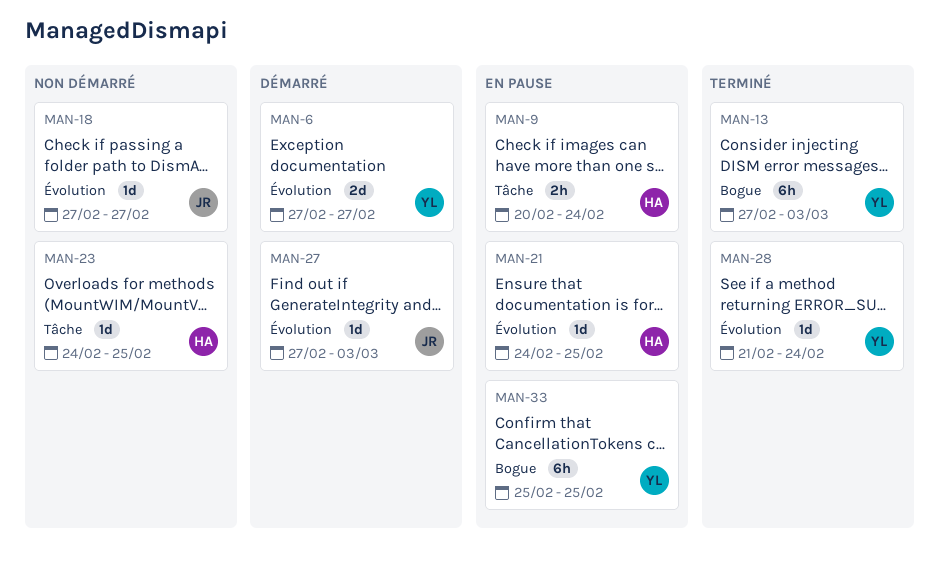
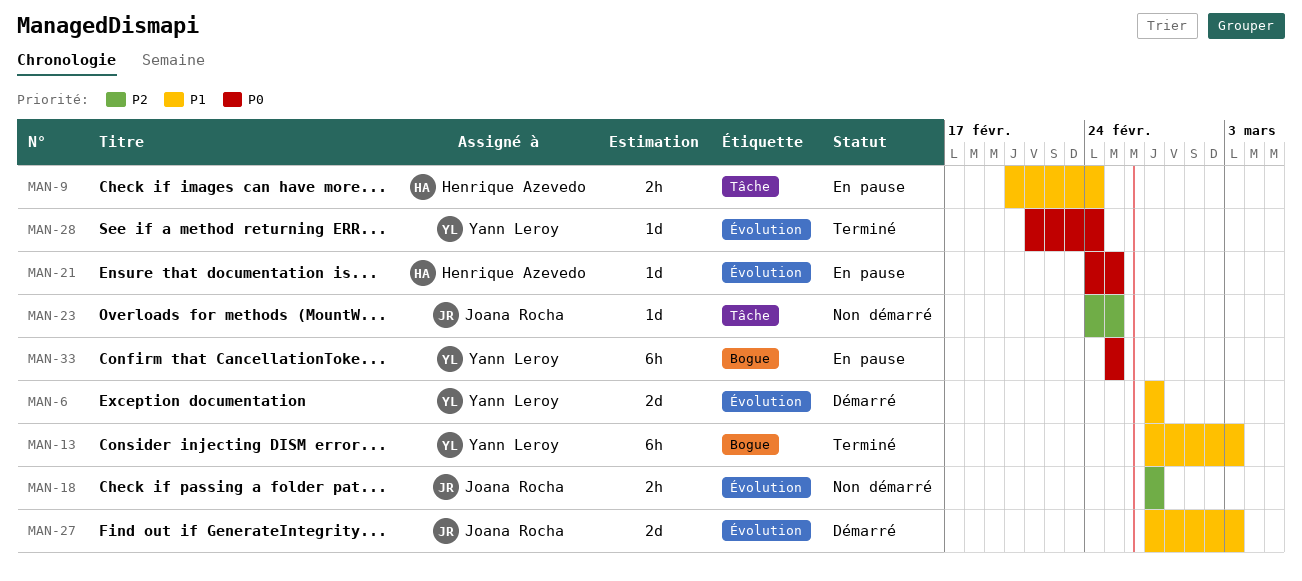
MAN-18, estimate: 1d -> 2h
MAN-23, owner: Henrique Azevedo -> Joana Rocha
MAN-27, estimate: 1d -> 2d

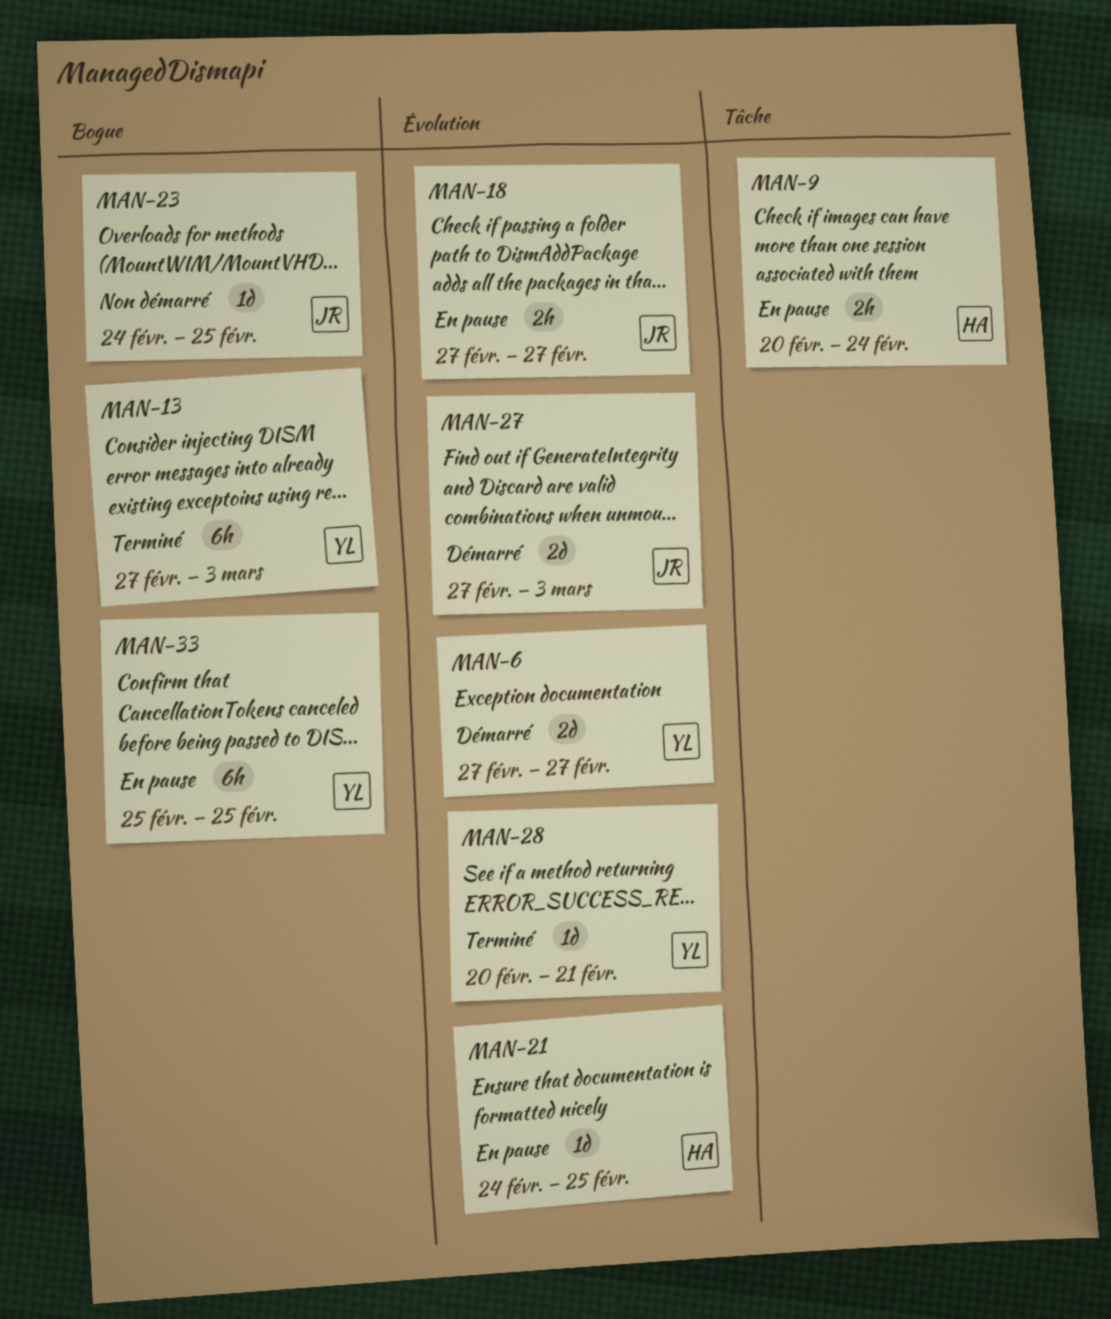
MAN-18, status: Non démarré -> En pause
MAN-23, label: Tâche -> Bogue
MAN-28, start: Feb 21 -> Feb 20
MAN-28, due: Feb 24 -> Feb 21

